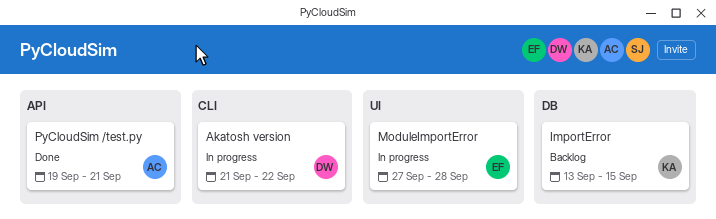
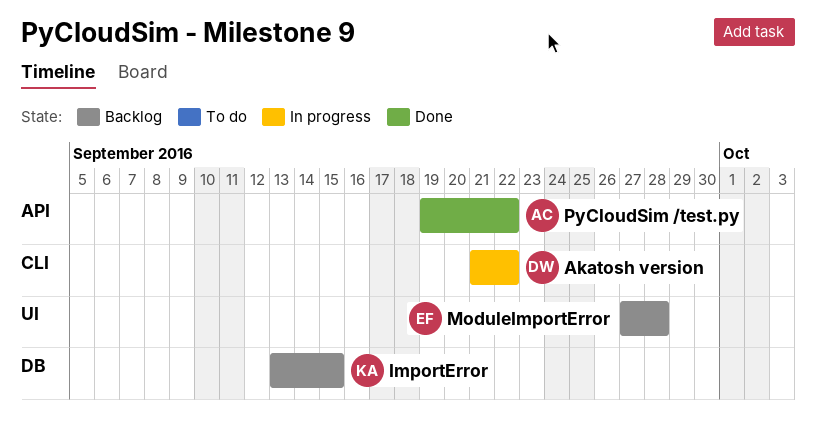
ModuleImportError, status: In progress -> Backlog
PyCloudSim /test.py, due: Sep 21 -> Sep 22

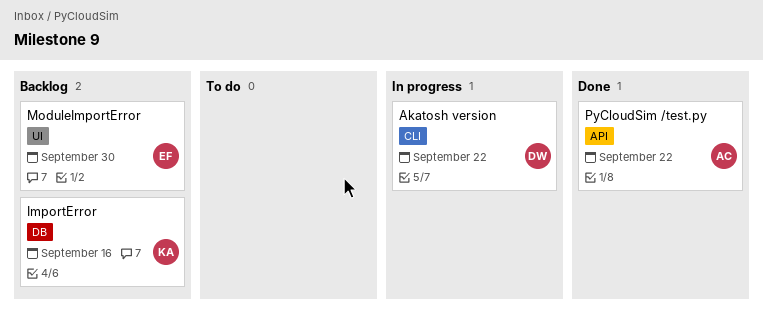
ImportError, due: Sep 15 -> Sep 16
ModuleImportError, due: Sep 28 -> Sep 30

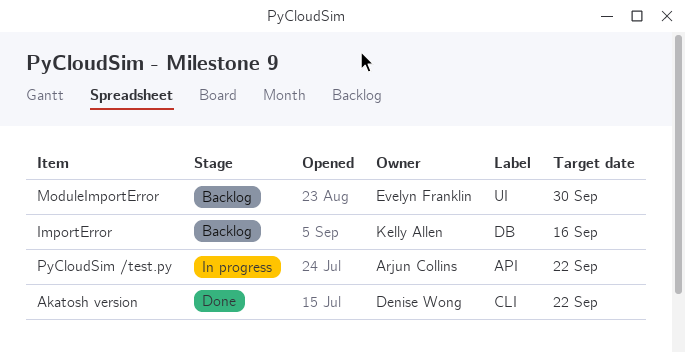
Akatosh version, status: In progress -> Done
PyCloudSim /test.py, status: Done -> In progress

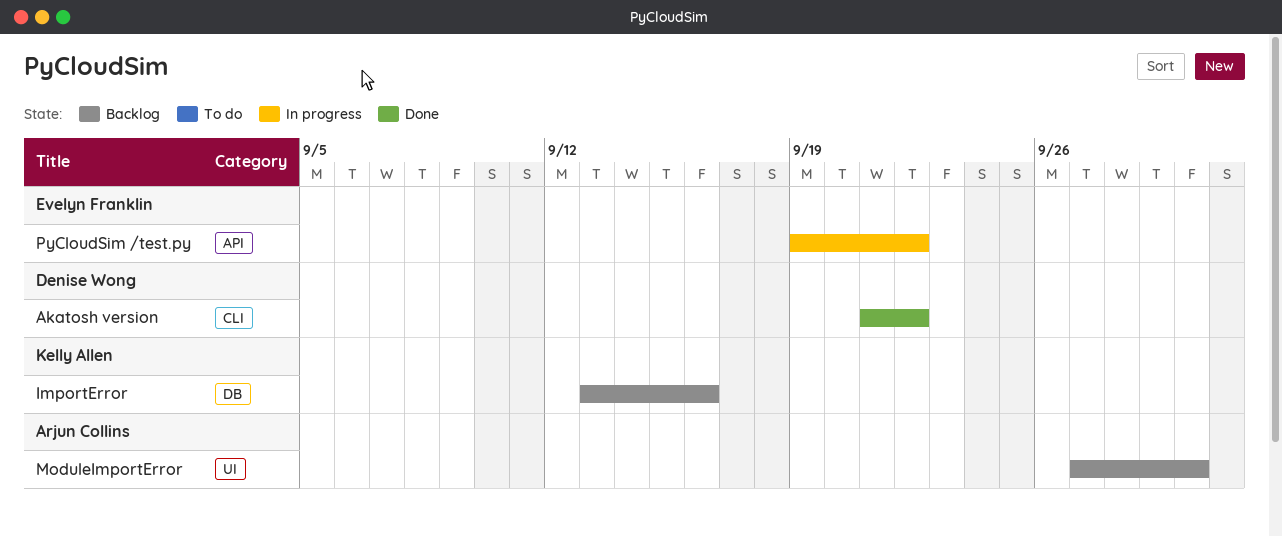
ModuleImportError, owner: Evelyn Franklin -> Arjun Collins
PyCloudSim /test.py, owner: Arjun Collins -> Evelyn Franklin

